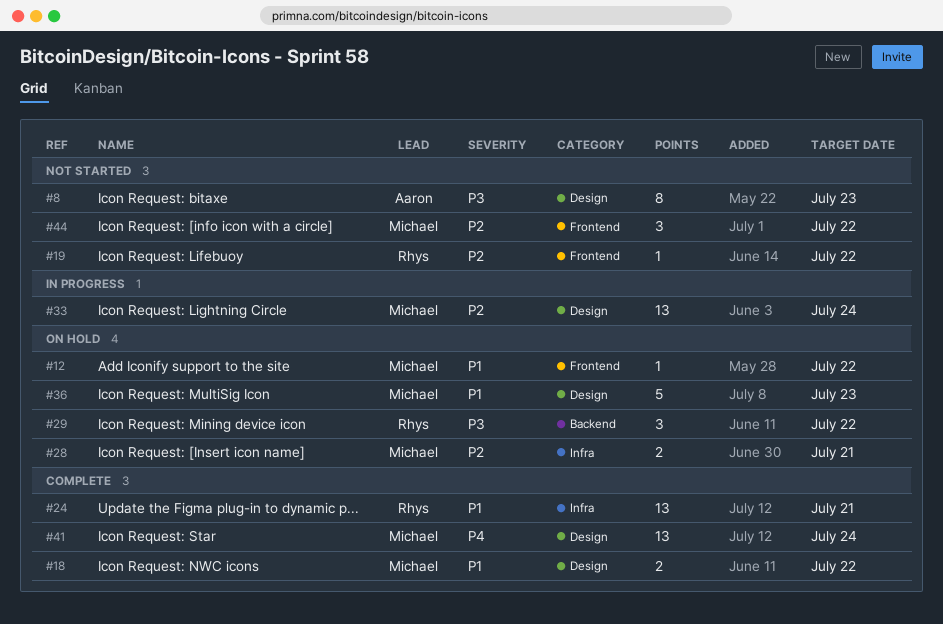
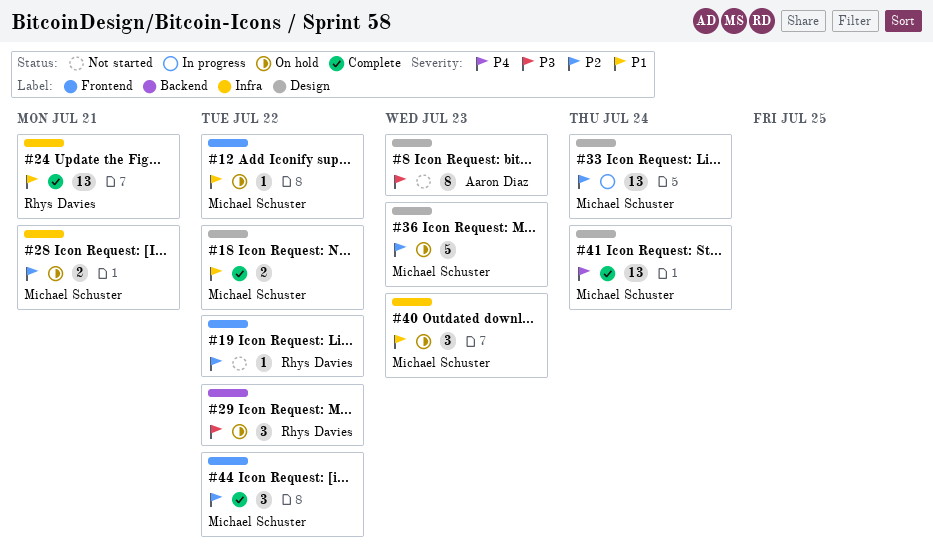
#36, priority: P1 -> P2
#40: none -> present
#44, status: Not started -> Complete

